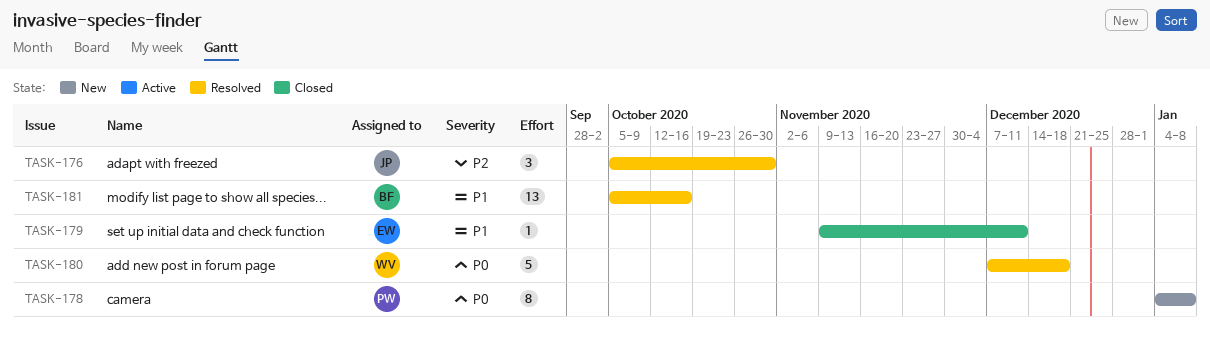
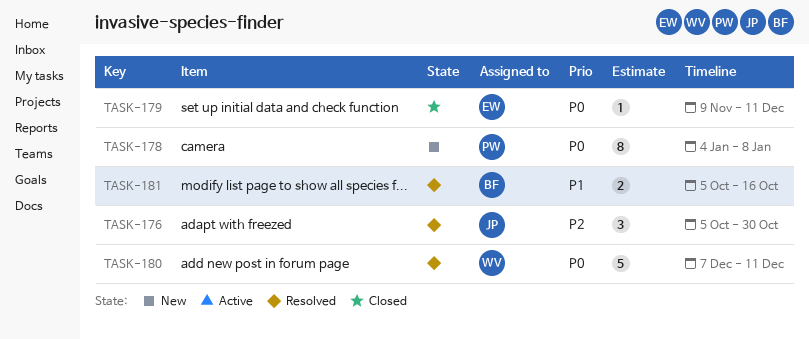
TASK-179, priority: P1 -> P0
TASK-180, due: Dec 18 -> Dec 11
TASK-181, estimate: 13 -> 2

